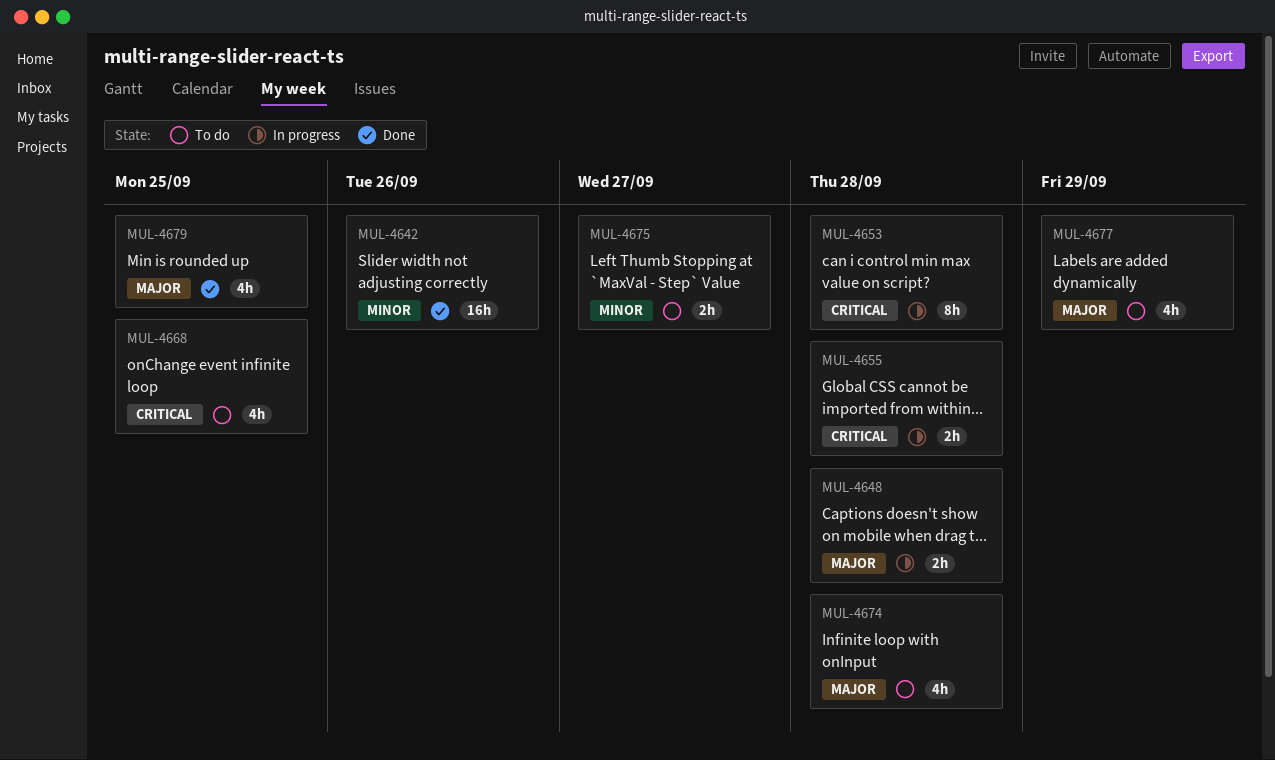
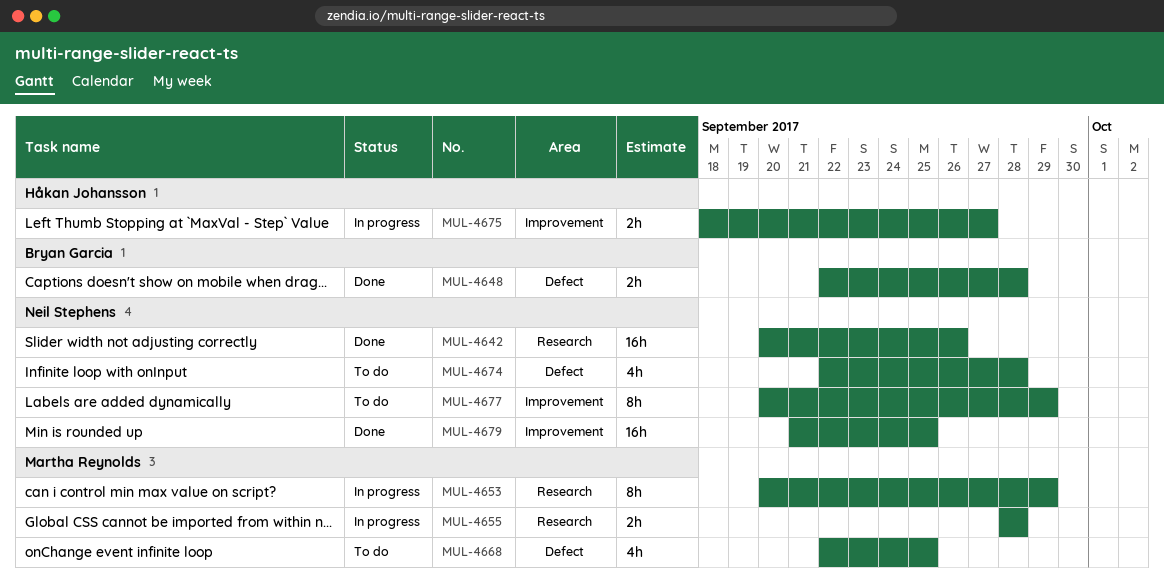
MUL-4648, status: In progress -> Done
MUL-4653, due: Sep 28 -> Sep 29
MUL-4675, status: To do -> In progress
MUL-4677, estimate: 4h -> 8h
MUL-4679, estimate: 4h -> 16h

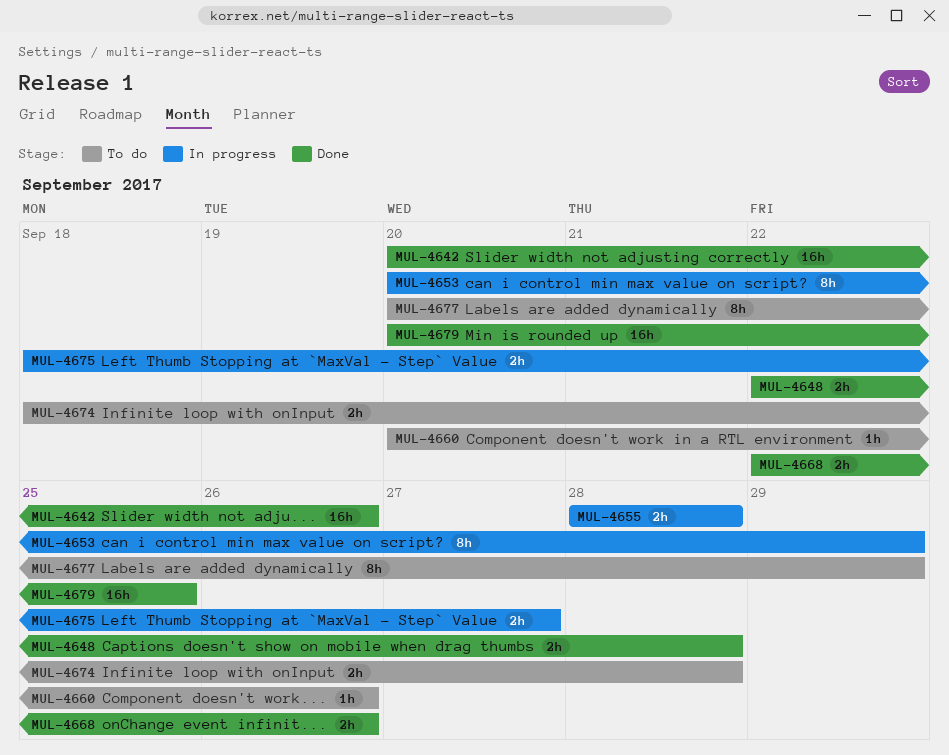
MUL-4660: none -> present
MUL-4668, status: To do -> Done
MUL-4668, estimate: 4h -> 2h
MUL-4668, due: Sep 25 -> Sep 26
MUL-4674, estimate: 4h -> 2h
MUL-4674, start: Sep 22 -> Sep 18
MUL-4679, start: Sep 21 -> Sep 20

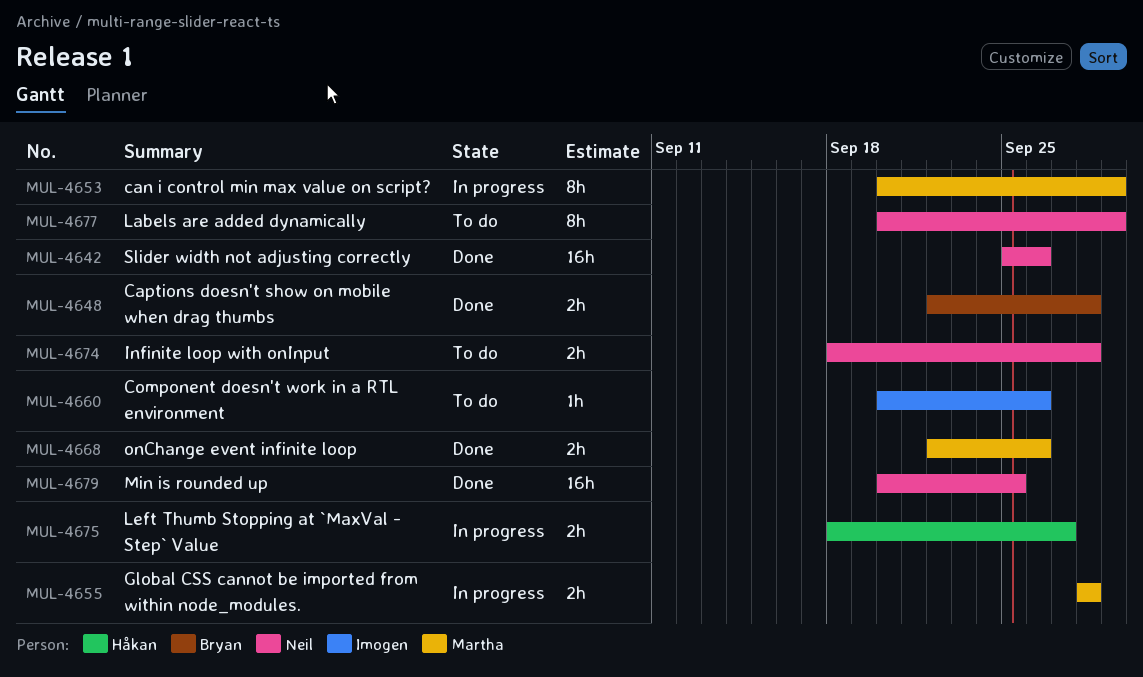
MUL-4642, start: Sep 20 -> Sep 25

